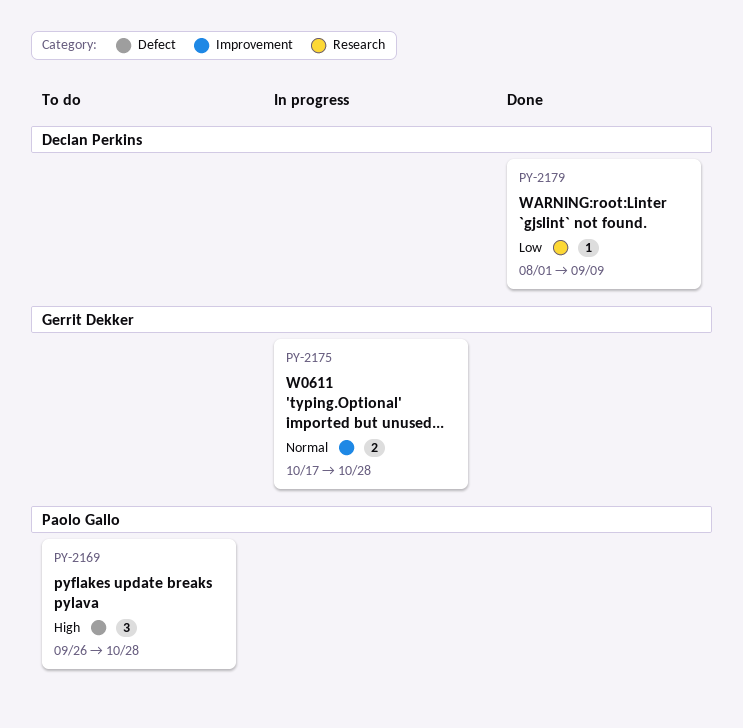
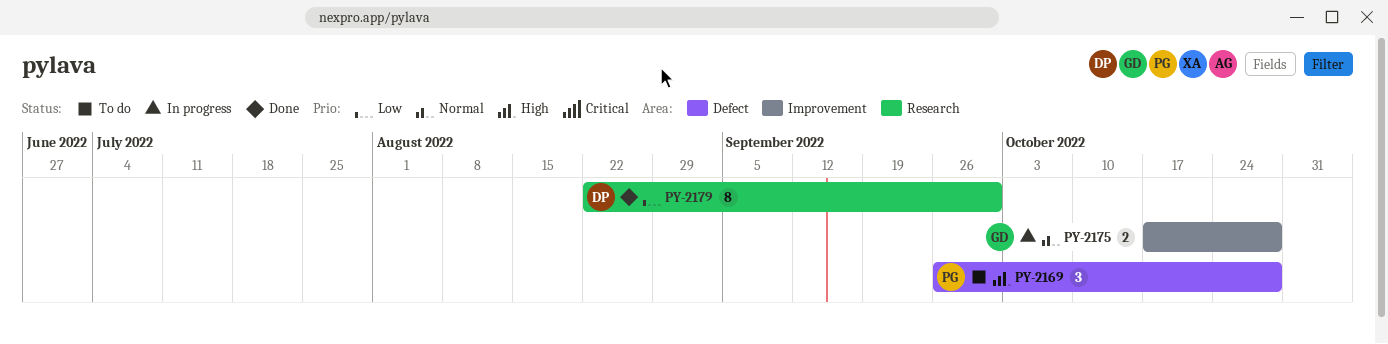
PY-2179, estimate: 1 -> 8
PY-2179, start: Aug 1 -> Aug 22
PY-2179, due: Sep 9 -> Sep 30

